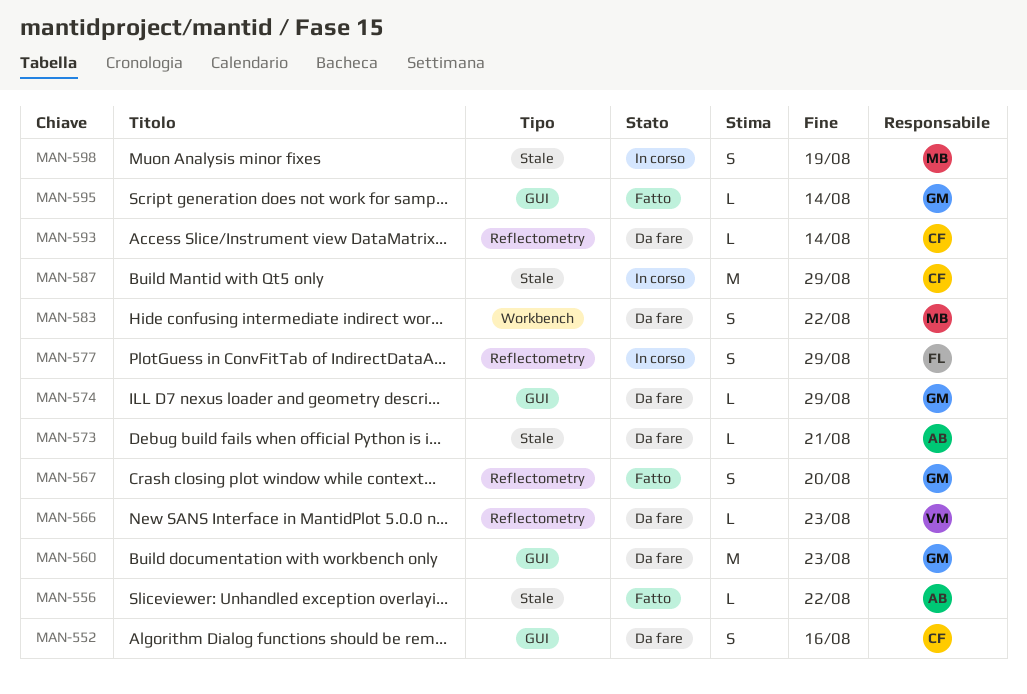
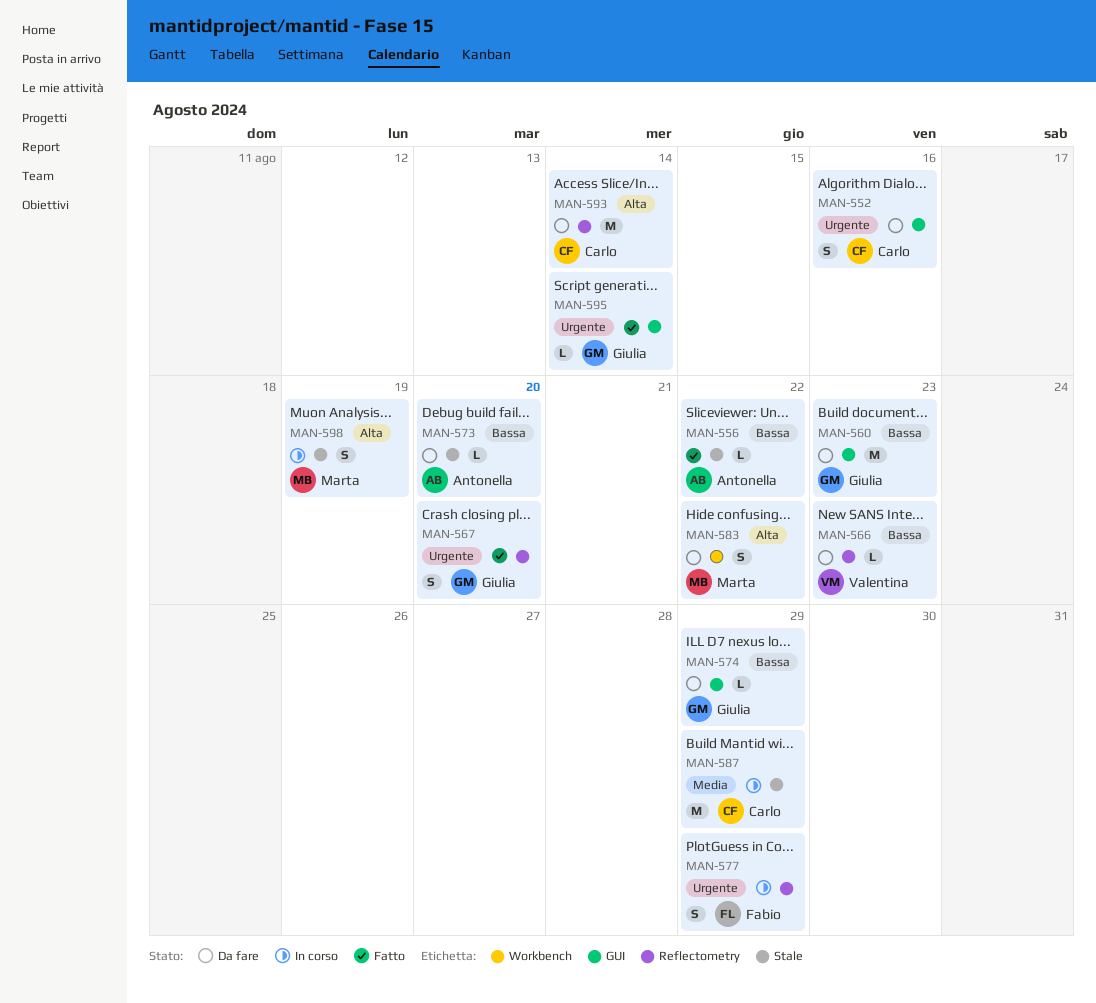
MAN-573, due: Aug 21 -> Aug 20
MAN-593, estimate: L -> M

